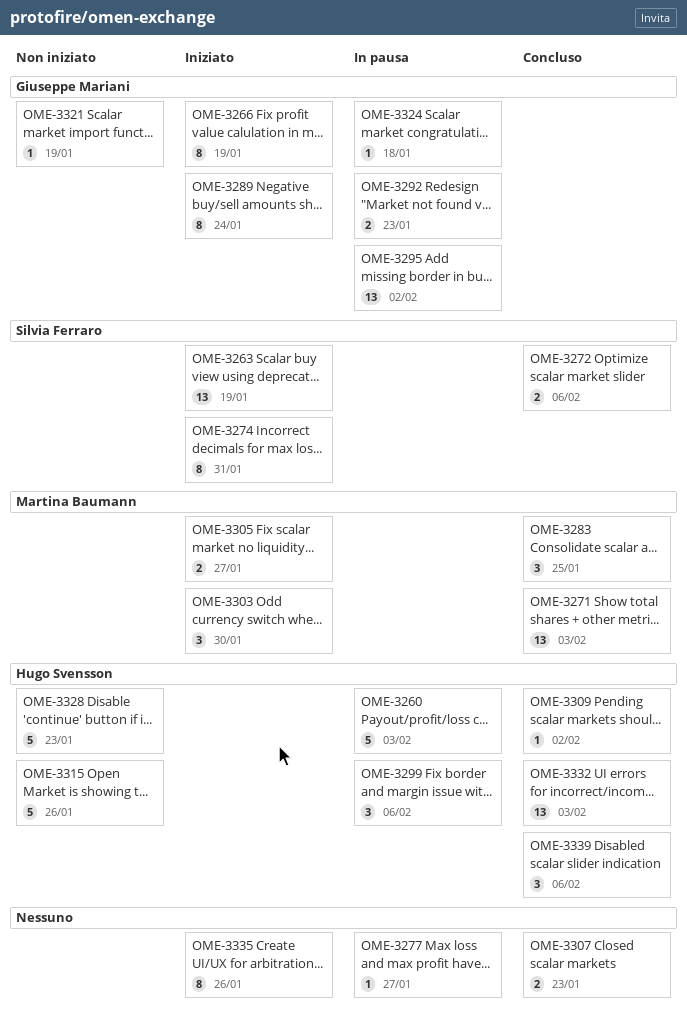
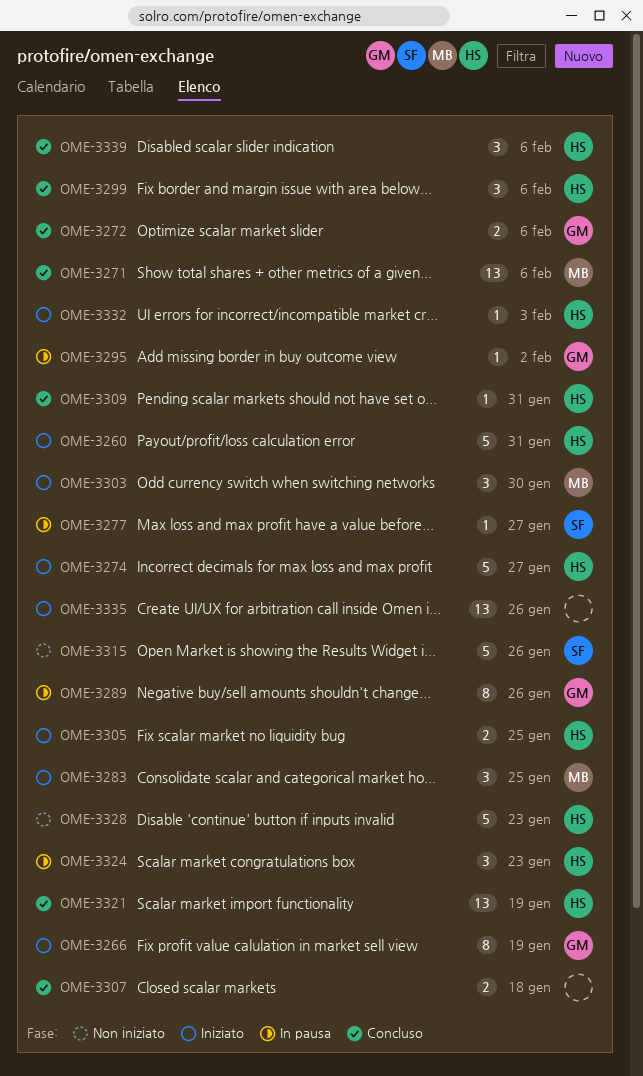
OME-3260, status: In pausa -> Iniziato
OME-3260, due: Feb 3 -> Jan 31
OME-3263: present -> none
OME-3271, due: Feb 3 -> Feb 6
OME-3272, owner: Silvia Ferraro -> Giuseppe Mariani
OME-3274, owner: Silvia Ferraro -> Hugo Svensson
OME-3274, estimate: 8 -> 5
OME-3274, due: Jan 31 -> Jan 27
OME-3277, owner: none -> Silvia Ferraro
OME-3283, status: Concluso -> Iniziato
OME-3289, status: Iniziato -> In pausa
OME-3289, due: Jan 24 -> Jan 26
OME-3292: present -> none
OME-3295, estimate: 13 -> 1
OME-3299, status: In pausa -> Concluso
OME-3305, owner: Martina Baumann -> Hugo Svensson
OME-3305, due: Jan 27 -> Jan 25
OME-3307, due: Jan 23 -> Jan 18
OME-3309, due: Feb 2 -> Jan 31
OME-3315, owner: Hugo Svensson -> Silvia Ferraro
OME-3321, status: Non iniziato -> Concluso
OME-3321, owner: Giuseppe Mariani -> Hugo Svensson
OME-3321, estimate: 1 -> 13
OME-3324, owner: Giuseppe Mariani -> Hugo Svensson
OME-3324, estimate: 1 -> 3
OME-3324, due: Jan 18 -> Jan 23
OME-3332, status: Concluso -> Iniziato
OME-3332, estimate: 13 -> 1
OME-3335, estimate: 8 -> 13

